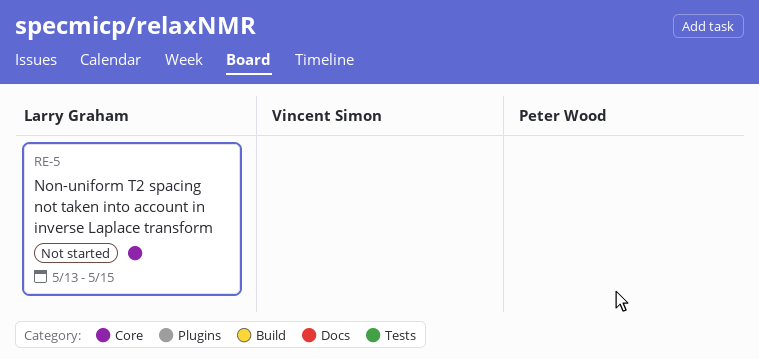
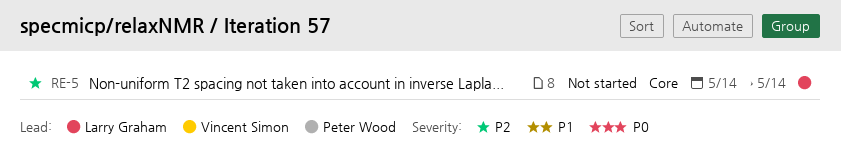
RE-5, start: May 13 -> May 14
RE-5, due: May 15 -> May 14

